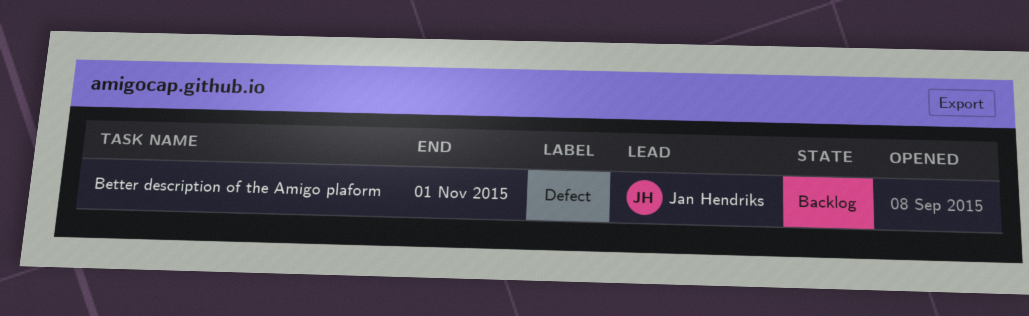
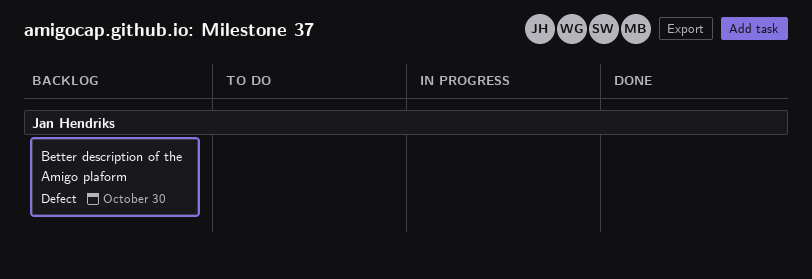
Better description of the Amigo plaform, due: Nov 1 -> Oct 30

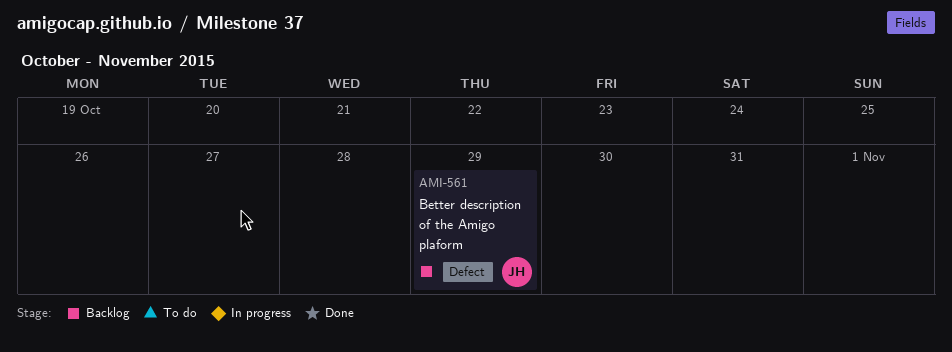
Better description of the Amigo plaform, due: Oct 30 -> Oct 29

